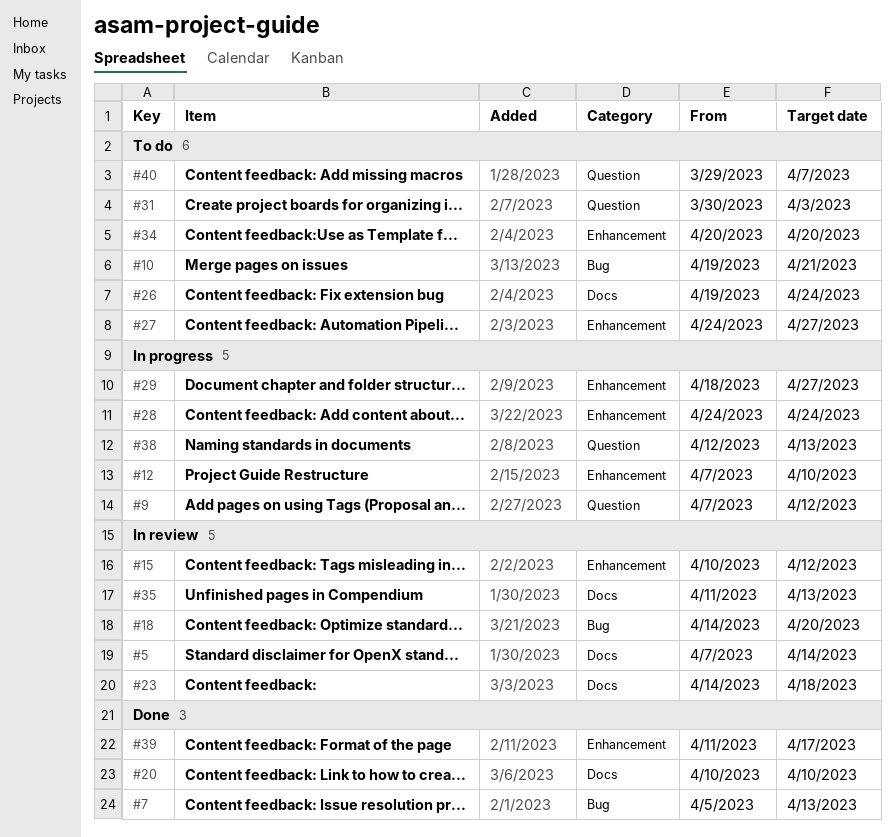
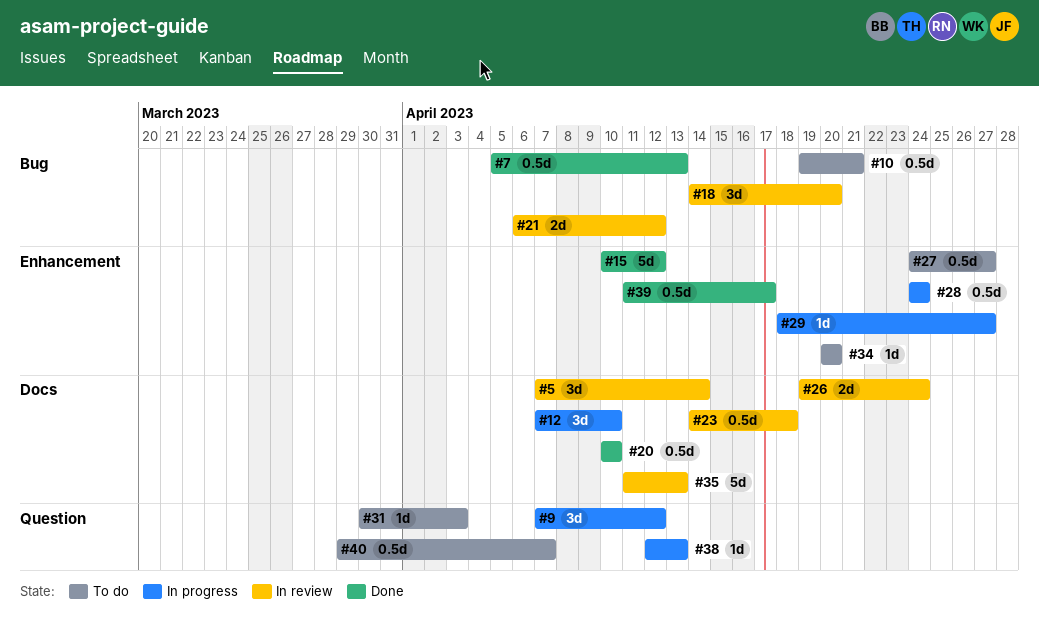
#12, label: Enhancement -> Docs
#15, status: In review -> Done
#21: none -> present
#26, status: To do -> In review

